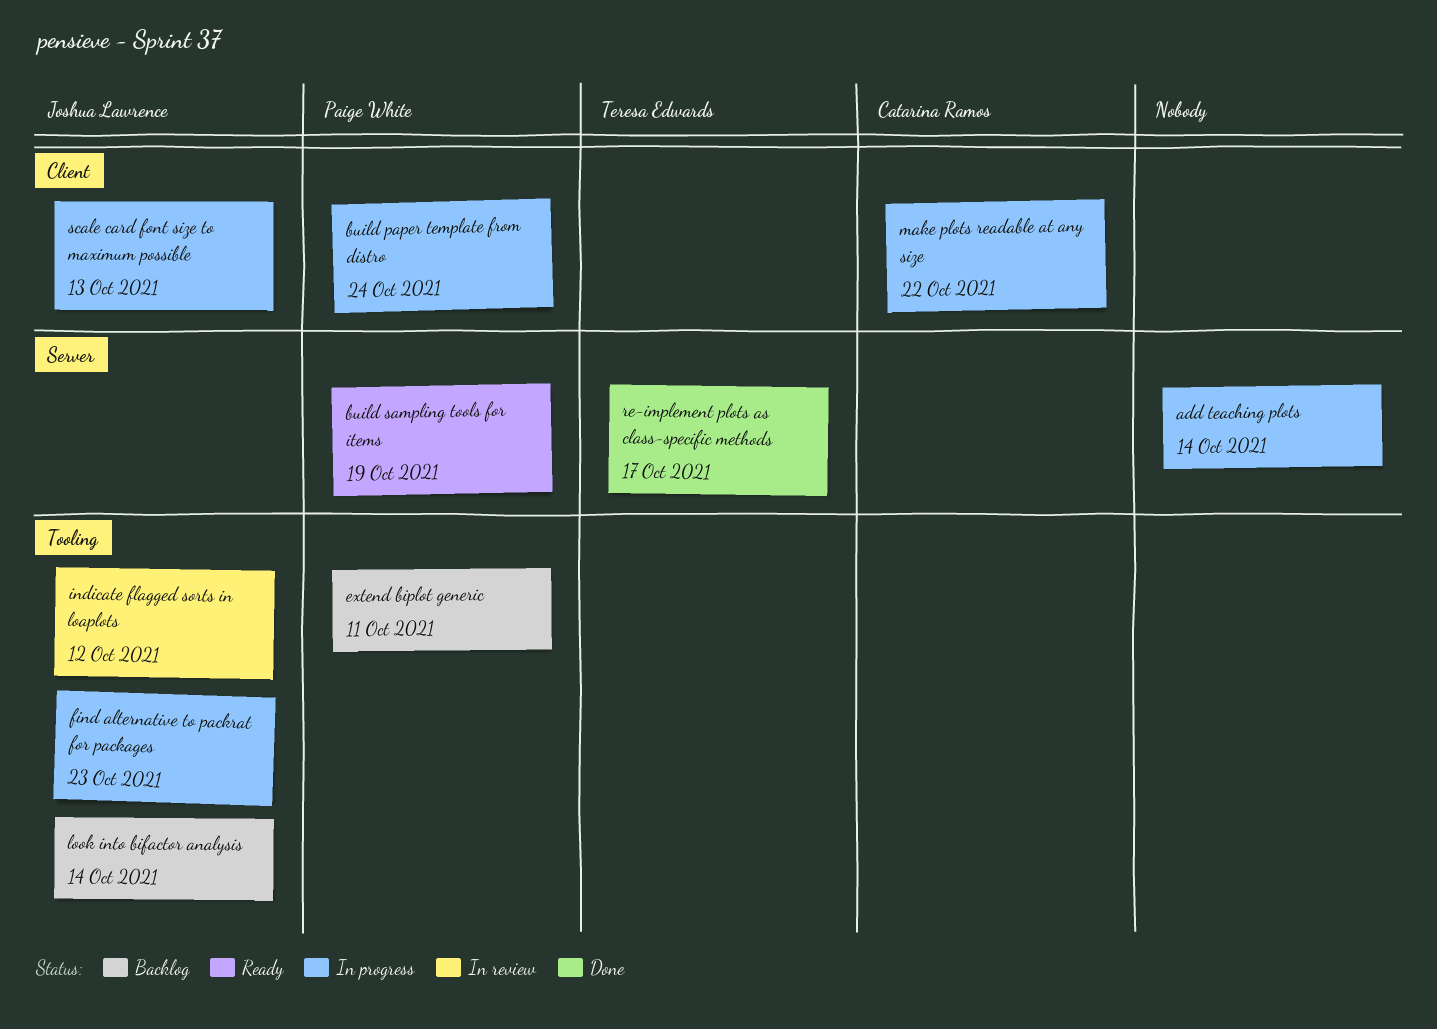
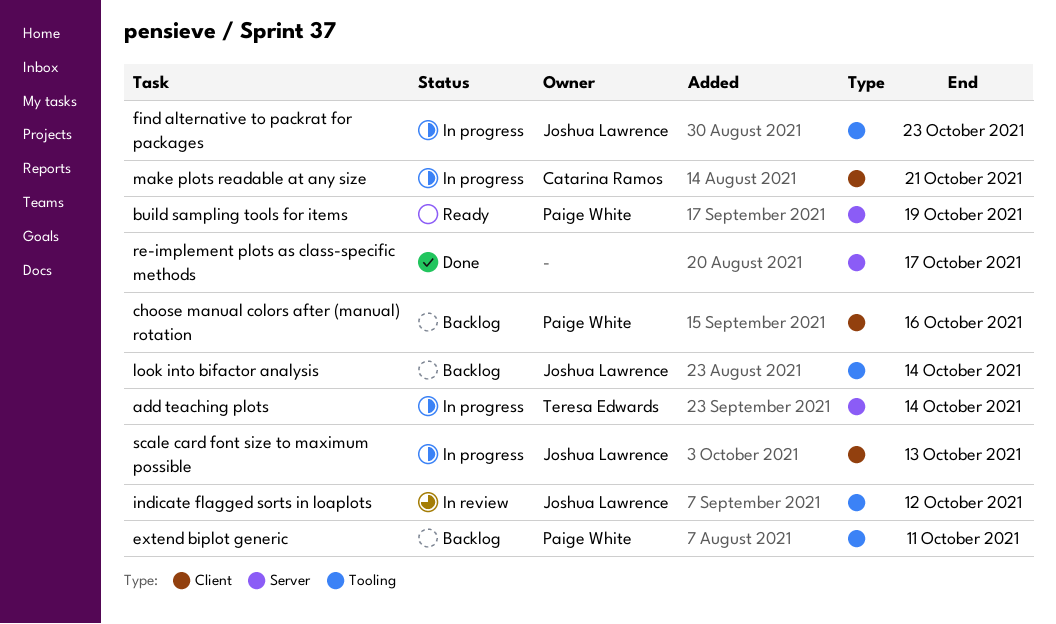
add teaching plots, owner: none -> Teresa Edwards
build paper template from distro: present -> none
choose manual colors after (manual) rotation: none -> present
make plots readable at any size, due: Oct 22 -> Oct 21
re-implement plots as class-specific methods, owner: Teresa Edwards -> none

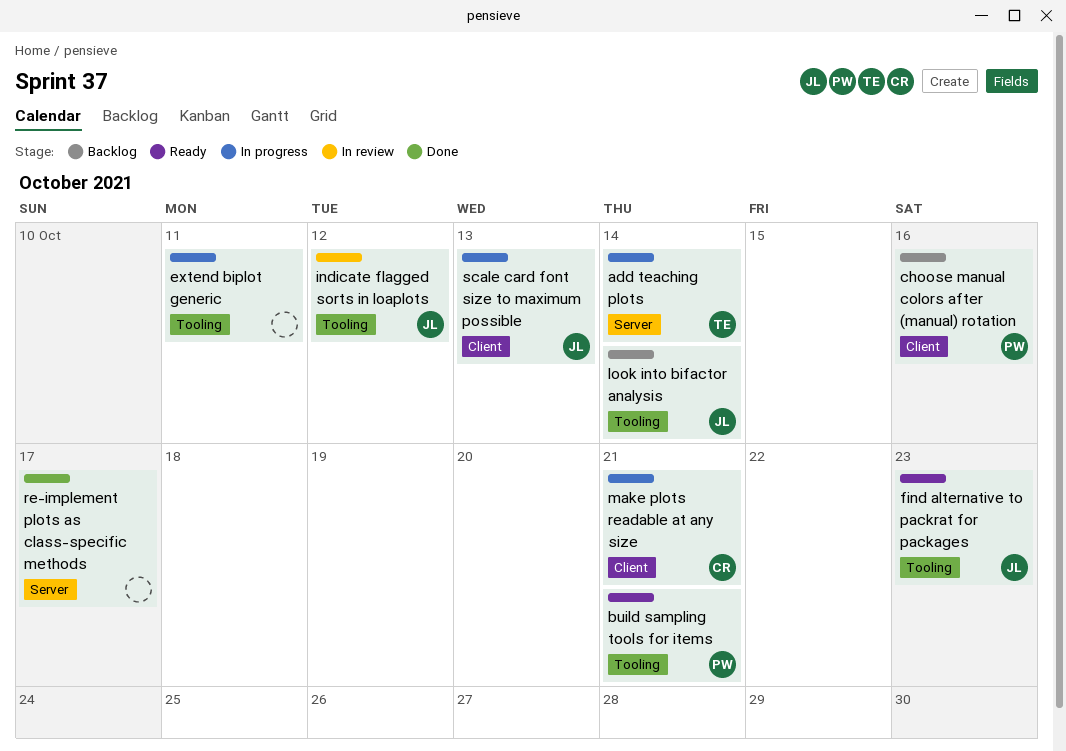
build sampling tools for items, label: Server -> Tooling
build sampling tools for items, due: Oct 19 -> Oct 21
extend biplot generic, status: Backlog -> In progress
extend biplot generic, owner: Paige White -> none
find alternative to packrat for packages, status: In progress -> Ready

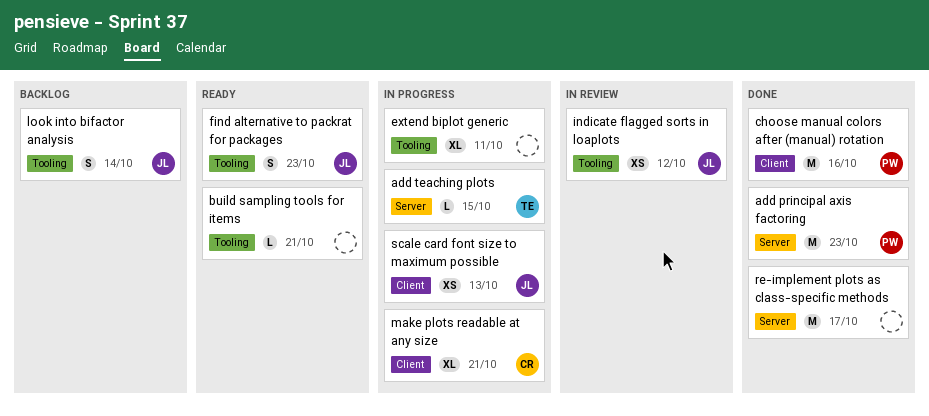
add principal axis factoring: none -> present
add teaching plots, due: Oct 14 -> Oct 15
build sampling tools for items, owner: PW -> none
choose manual colors after (manual) rotation, status: Backlog -> Done

